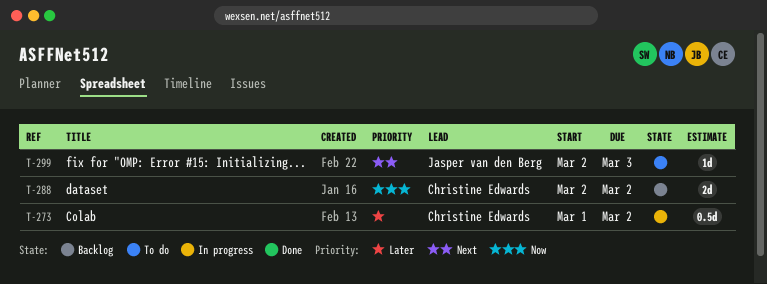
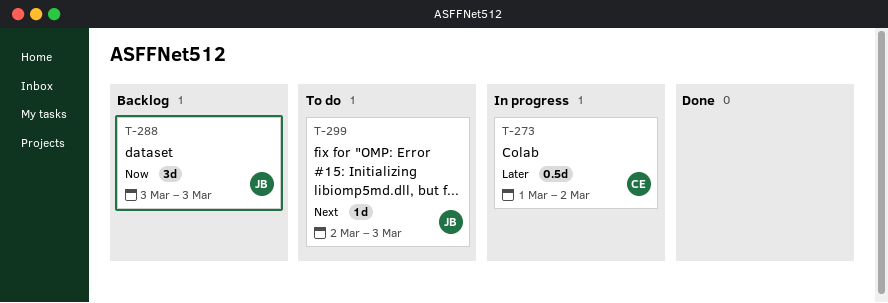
T-288, owner: Christine Edwards -> Jasper van den Berg
T-288, estimate: 2d -> 3d
T-288, start: Mar 2 -> Mar 3
T-288, due: Mar 2 -> Mar 3

